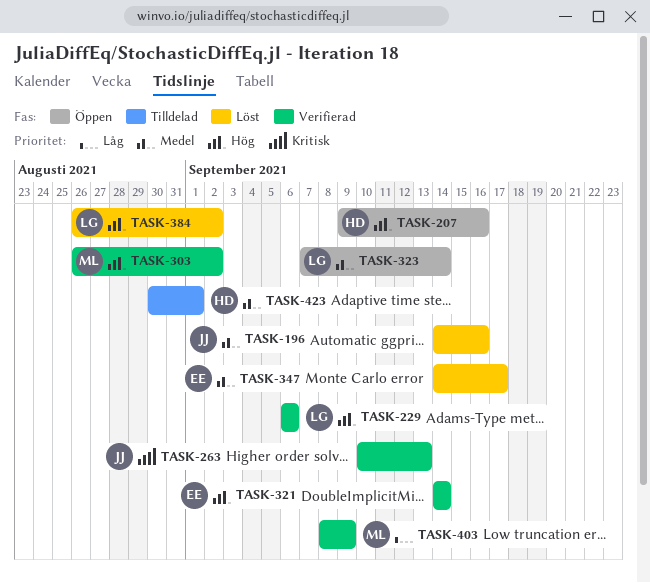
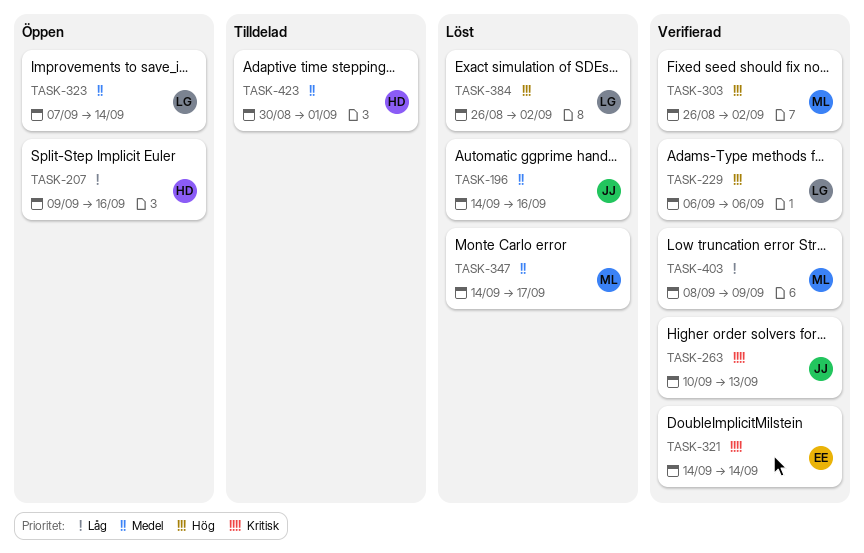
TASK-207, priority: Hög -> Låg
TASK-321, priority: Hög -> Kritisk
TASK-347, owner: EE -> ML

